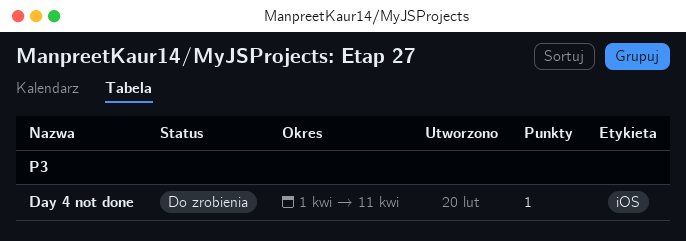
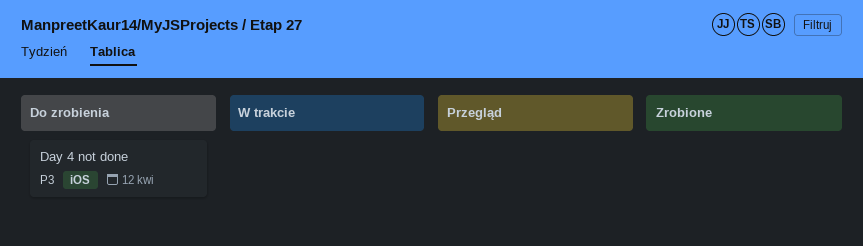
Day 4 not done, due: Apr 11 -> Apr 12

